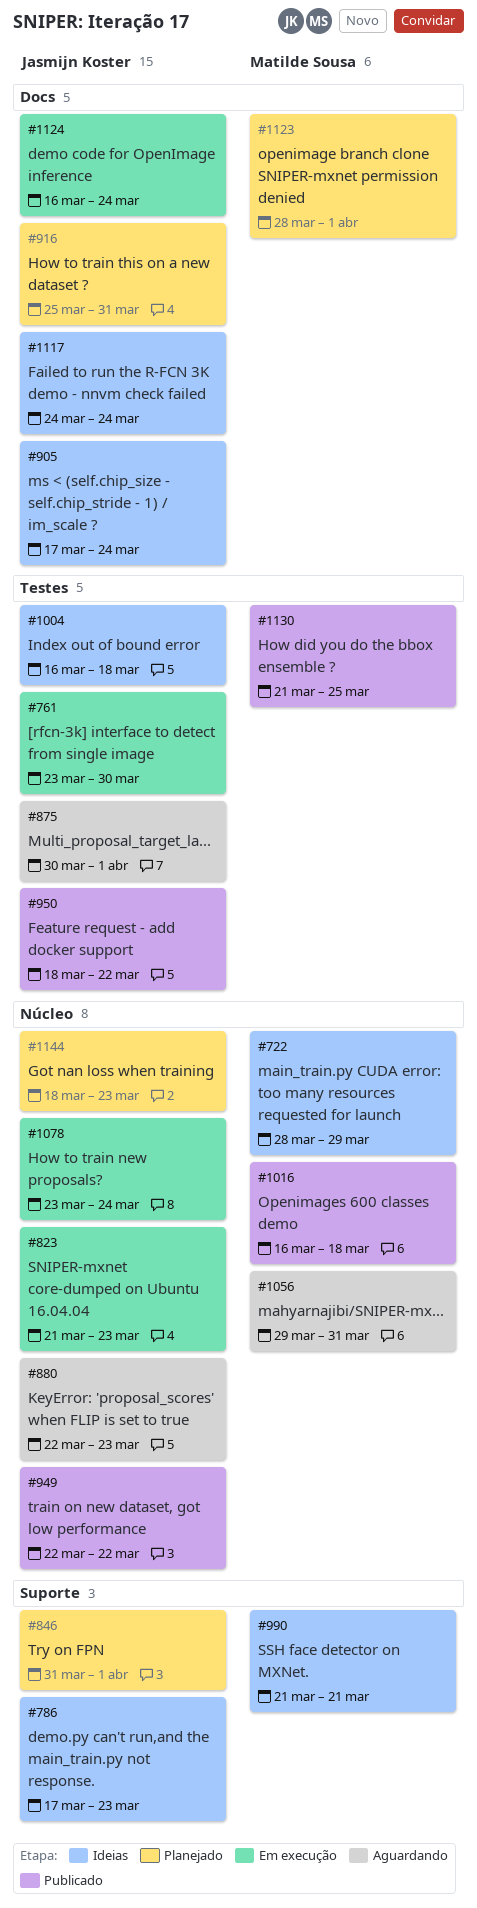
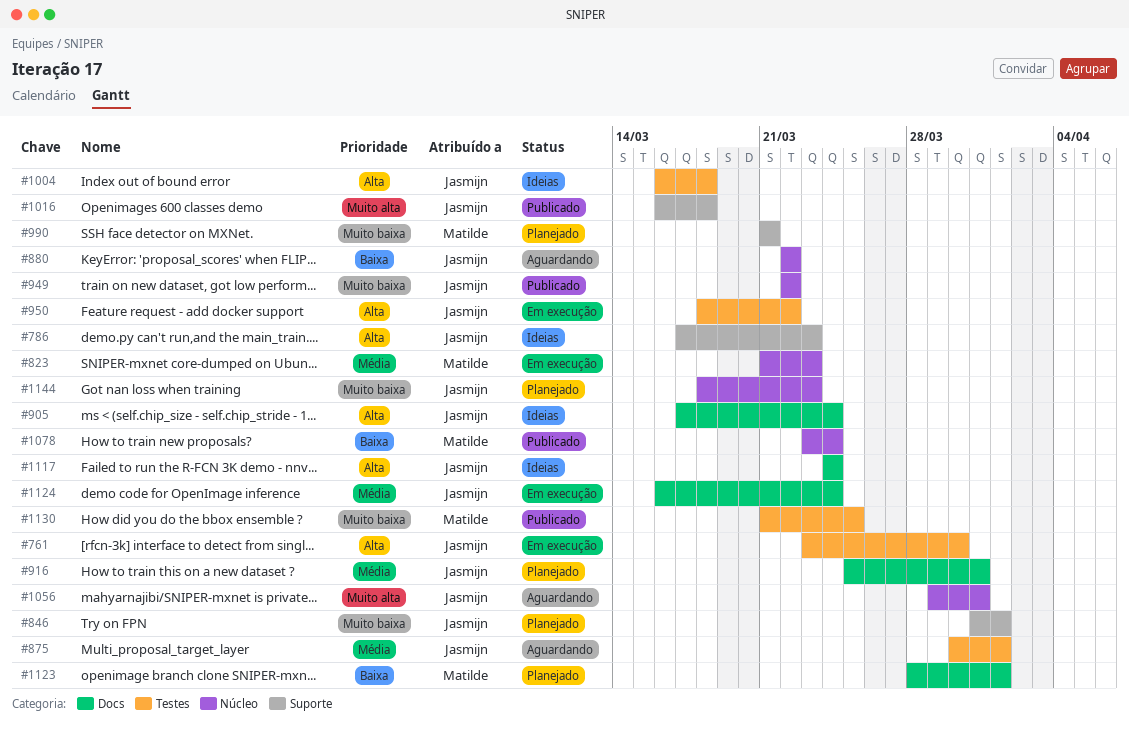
#722: present -> none
#823, owner: Jasmijn Koster -> Matilde Sousa
#880, due: Mar 23 -> Mar 22
#950, status: Publicado -> Em execução
#990, status: Ideias -> Planejado
#1016, owner: Matilde Sousa -> Jasmijn Koster
#1016, label: Núcleo -> Suporte
#1056, owner: Matilde Sousa -> Jasmijn Koster
#1078, status: Em execução -> Publicado
#1078, owner: Jasmijn Koster -> Matilde Sousa

